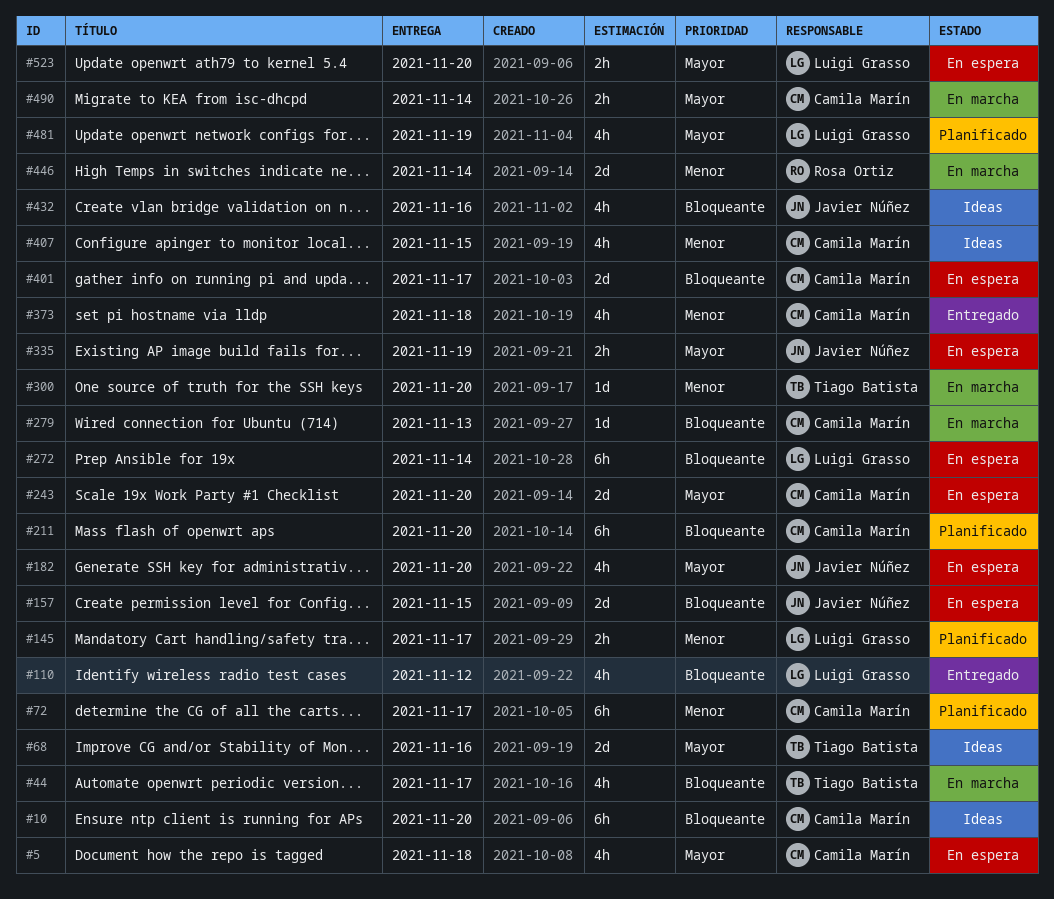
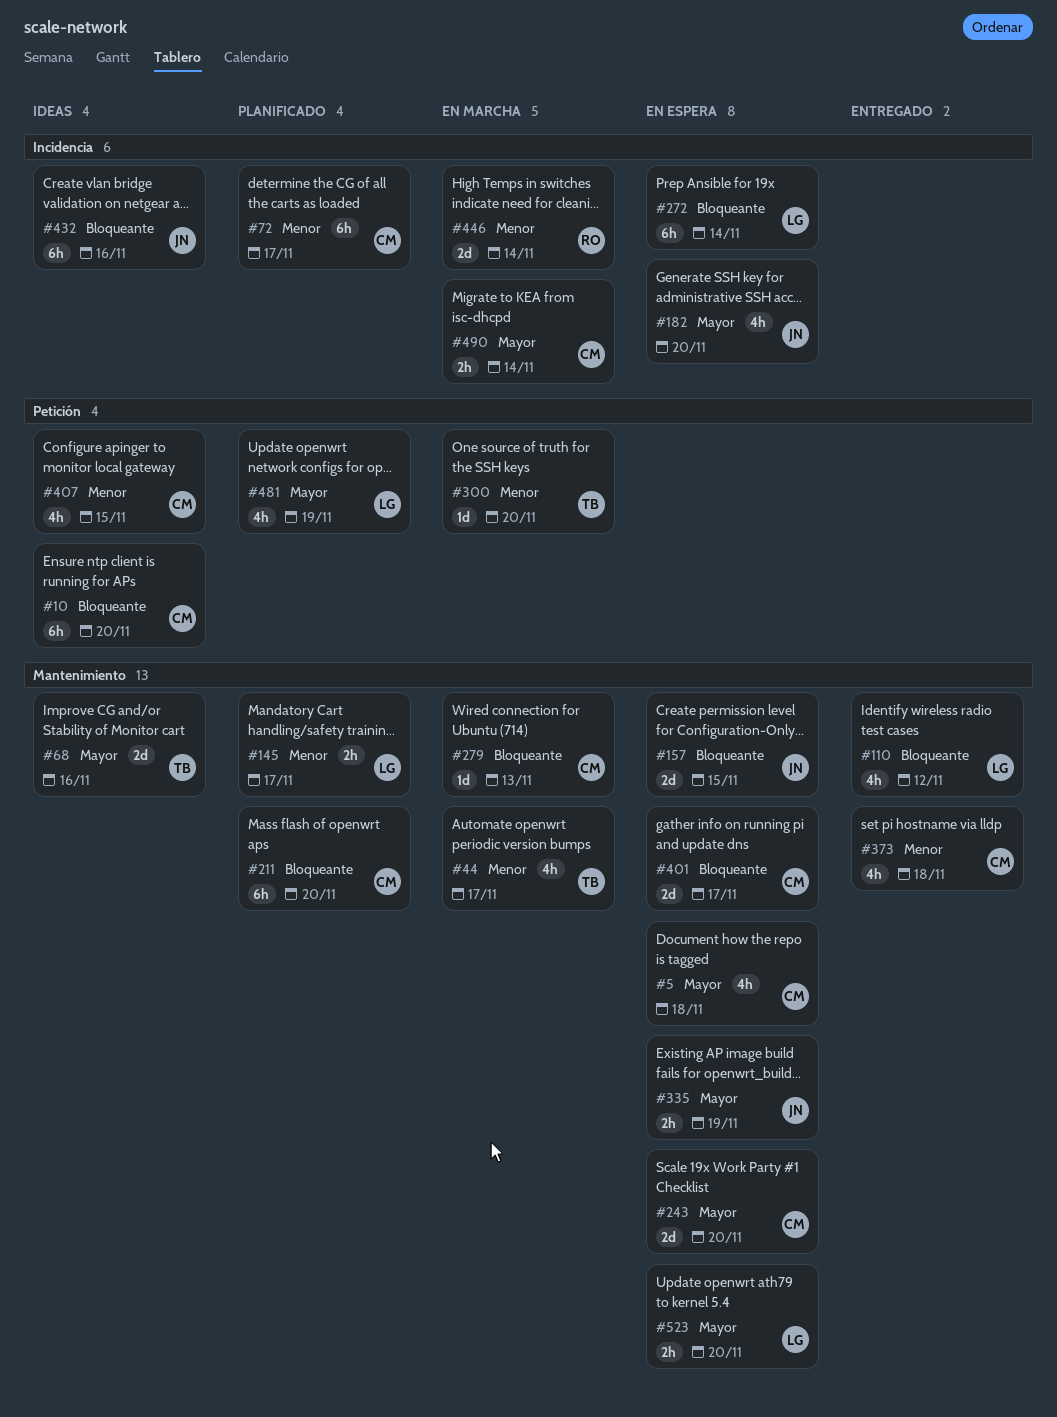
#44, priority: Bloqueante -> Menor
#432, estimate: 4h -> 6h

